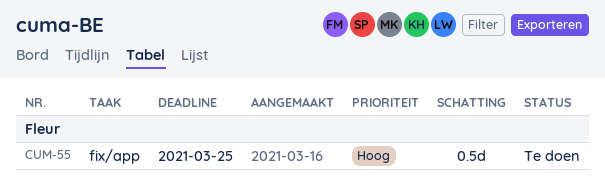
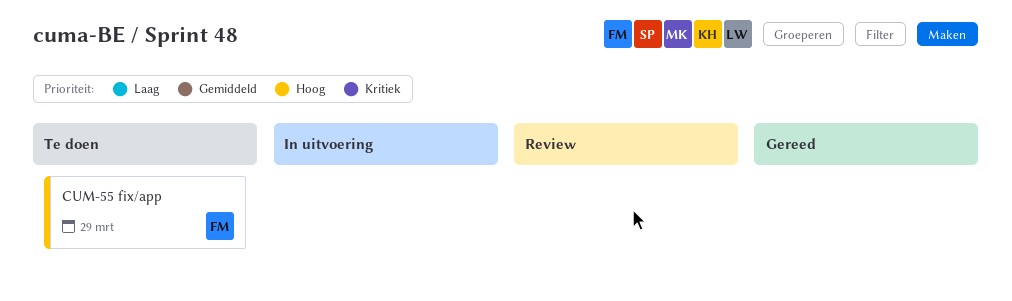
CUM-55, due: Mar 25 -> Mar 29

